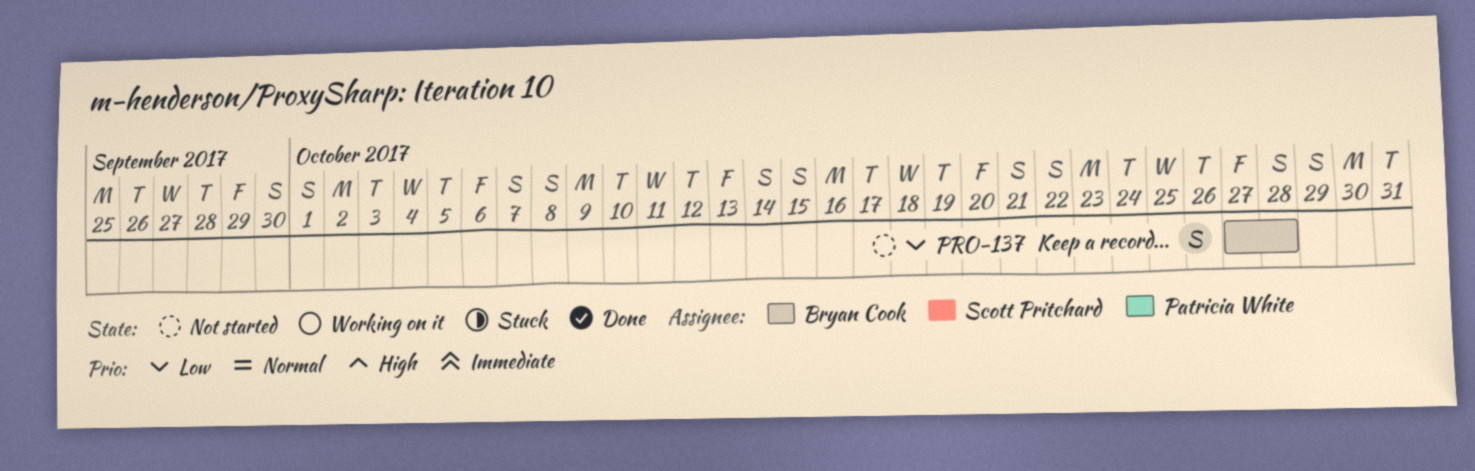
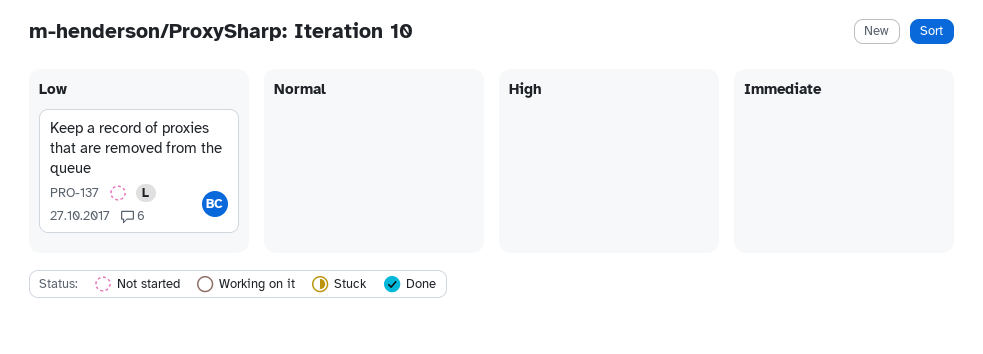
PRO-137, estimate: S -> L
PRO-137, due: Oct 28 -> Oct 27

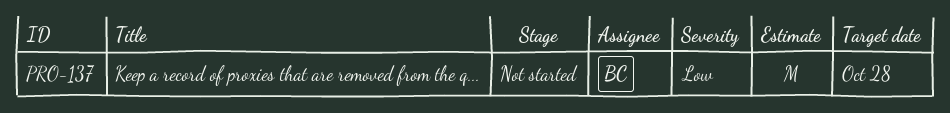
PRO-137, estimate: L -> M
PRO-137, due: Oct 27 -> Oct 28

